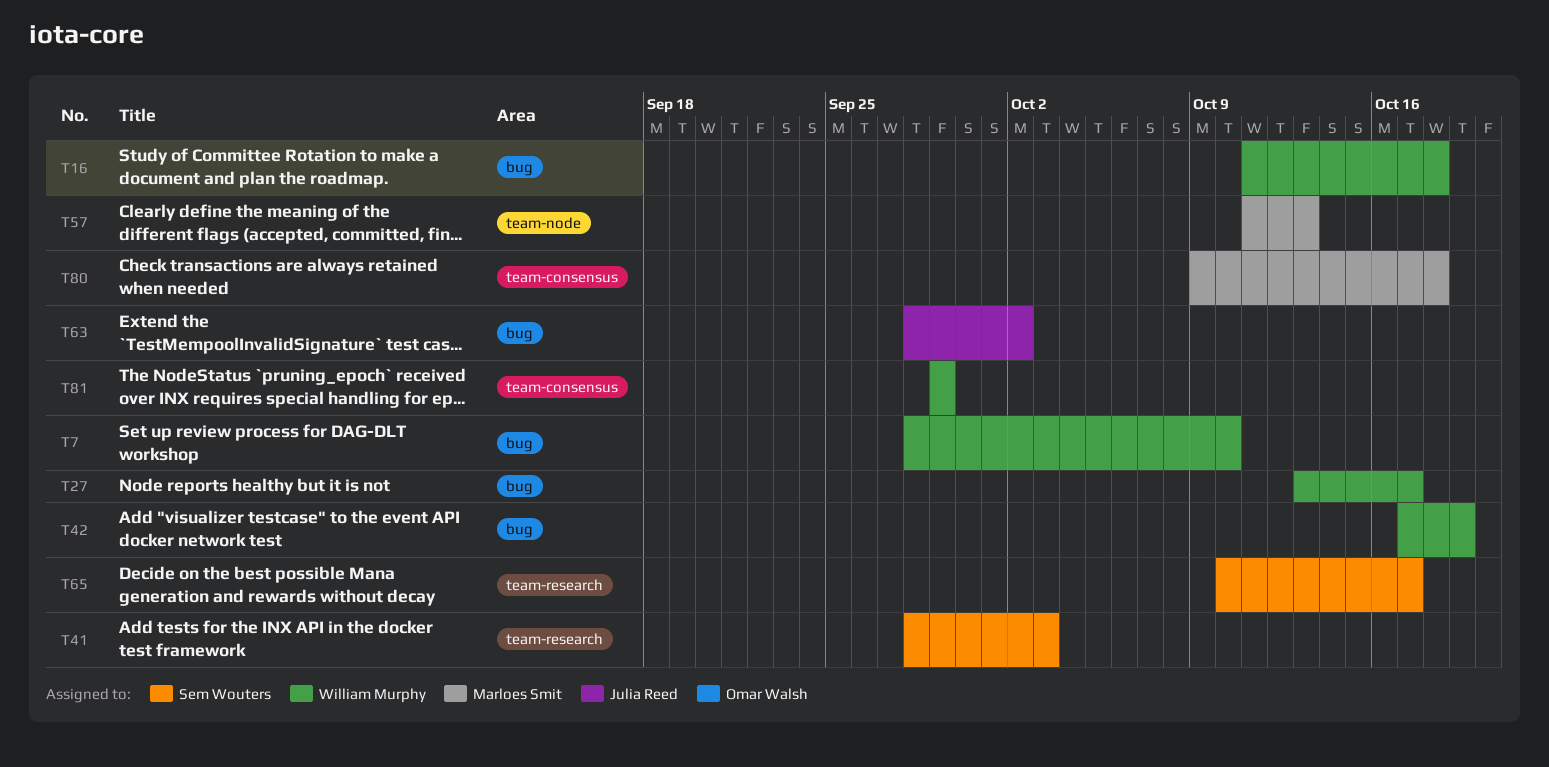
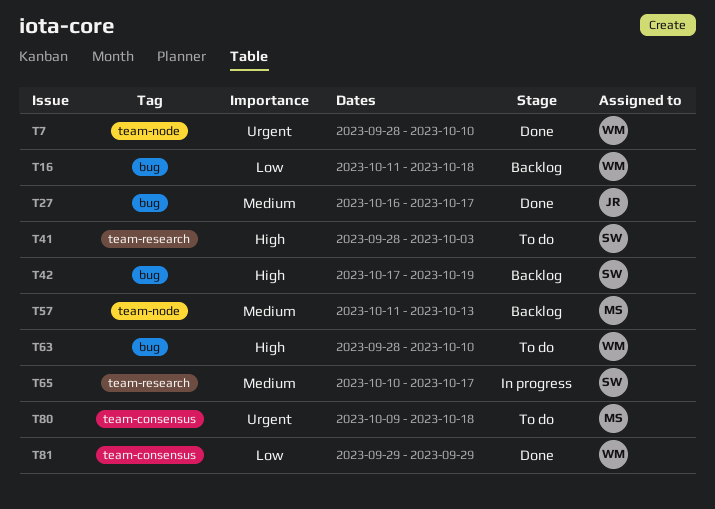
T7, label: bug -> team-node
T27, owner: William Murphy -> Julia Reed
T27, start: Oct 13 -> Oct 16
T42, owner: William Murphy -> Sem Wouters
T63, owner: Julia Reed -> William Murphy
T63, due: Oct 2 -> Oct 10

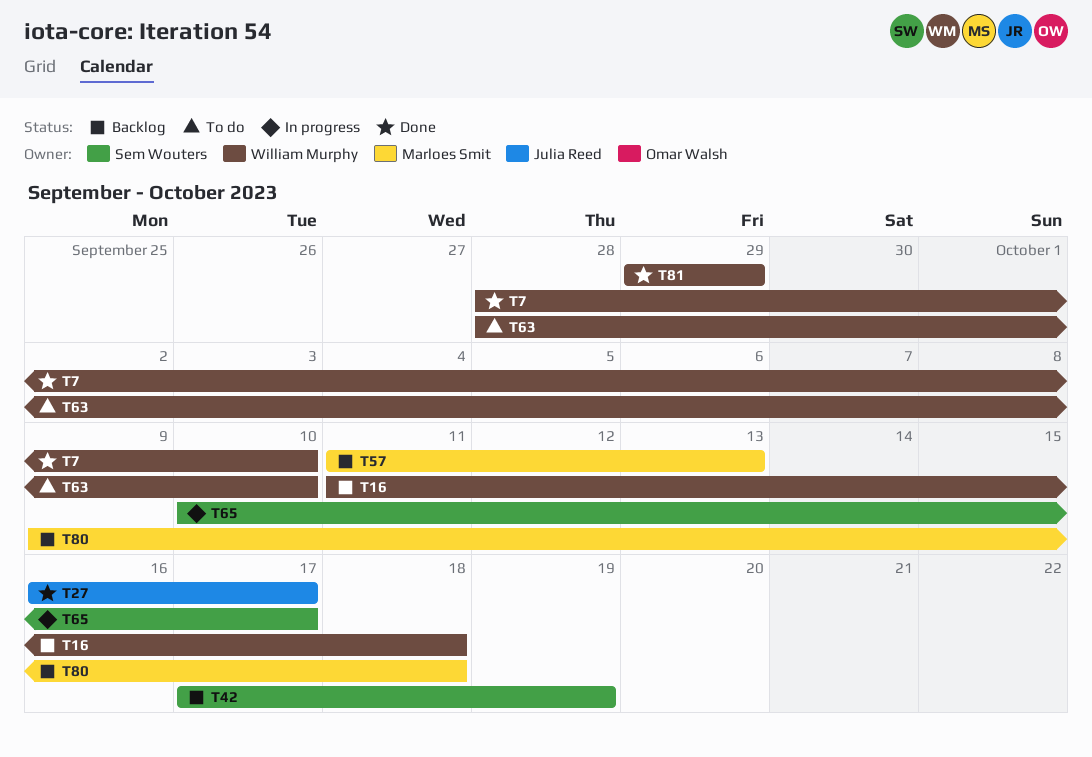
T41: present -> none
T80, status: To do -> Backlog

